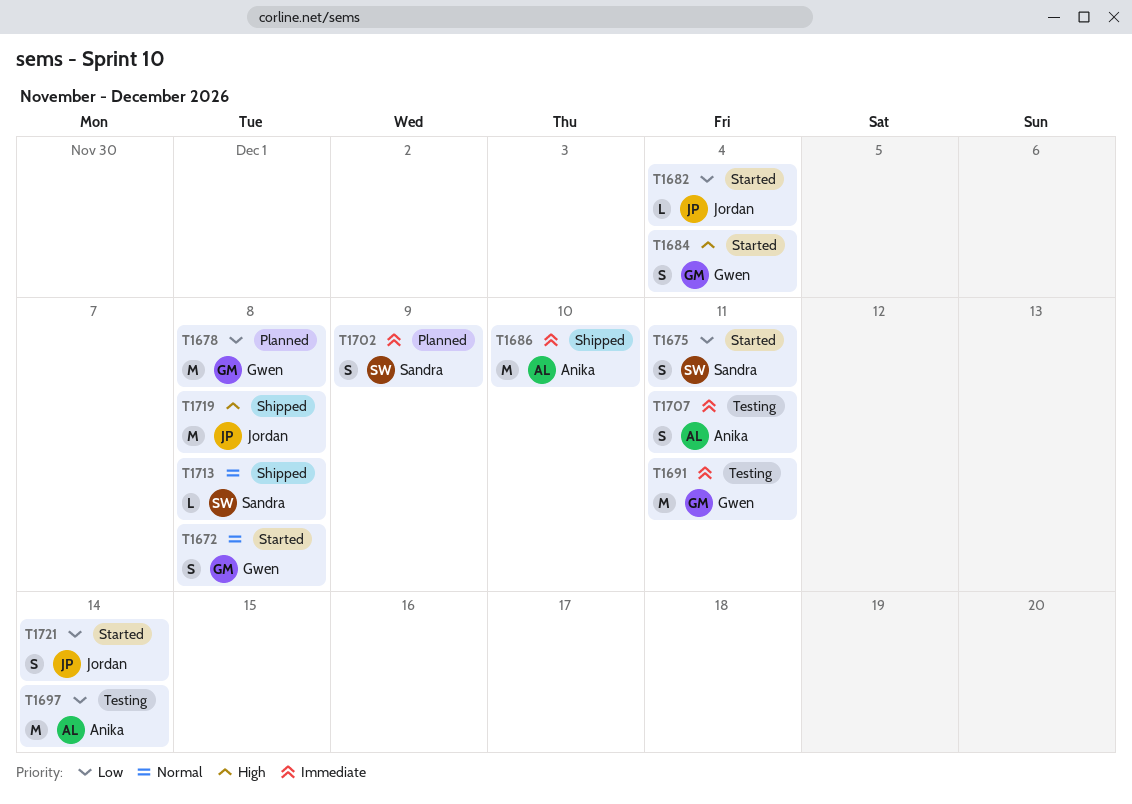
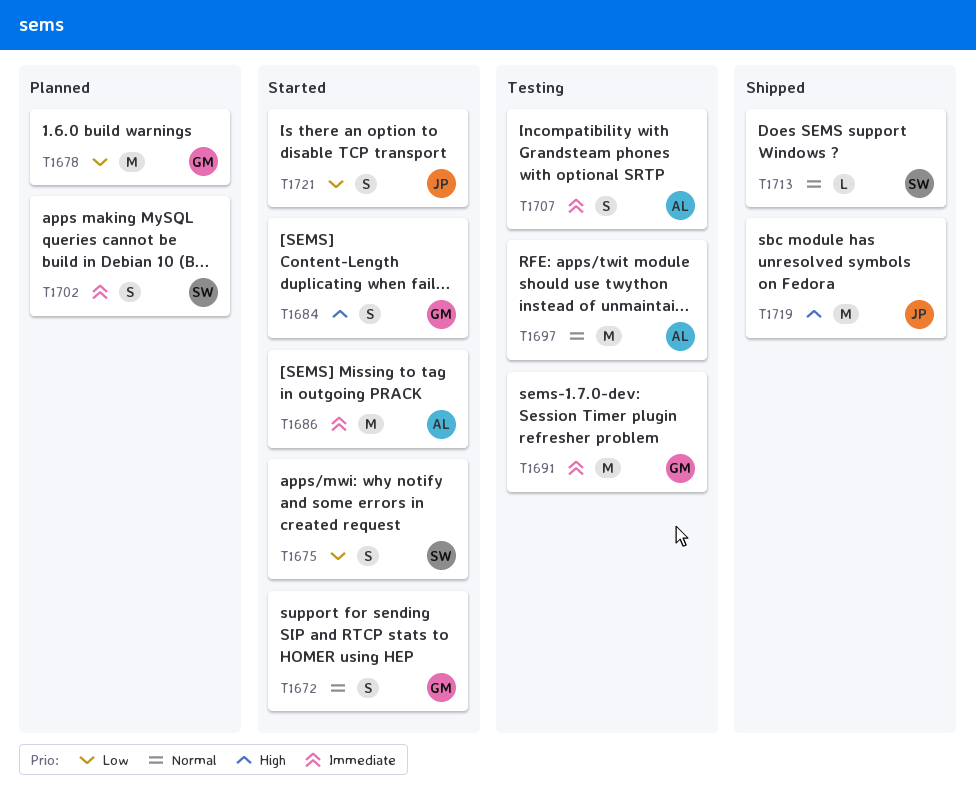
T1682: present -> none
T1686, status: Shipped -> Started
T1697, priority: Low -> Normal

